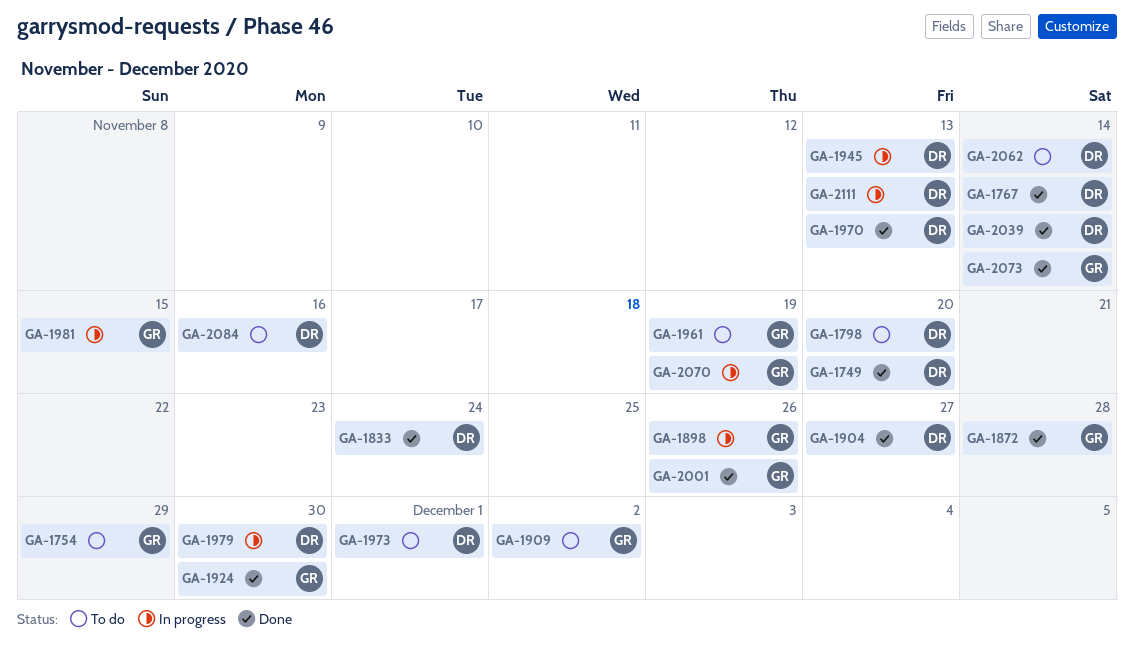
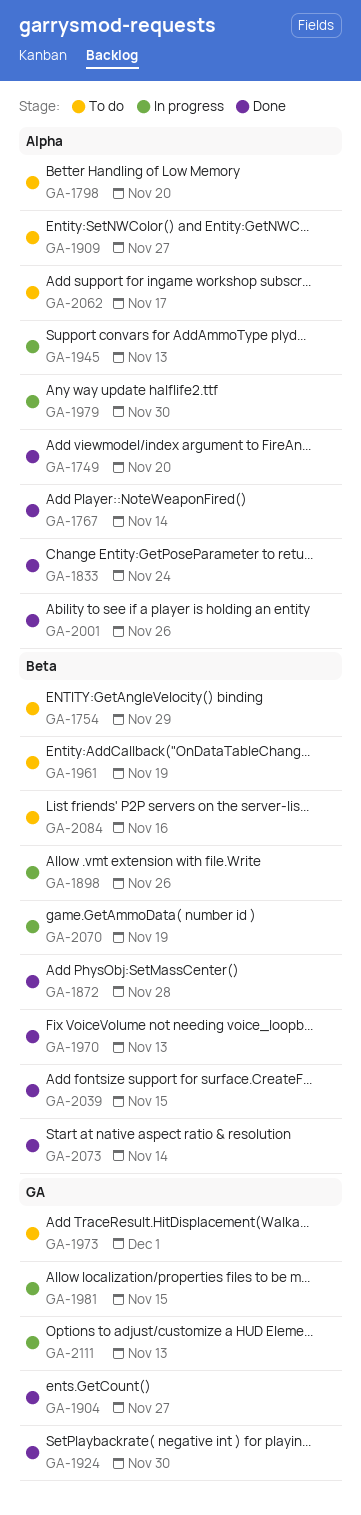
GA-1909, due: Dec 2 -> Nov 27
GA-2039, due: Nov 14 -> Nov 15
GA-2062, due: Nov 14 -> Nov 17

